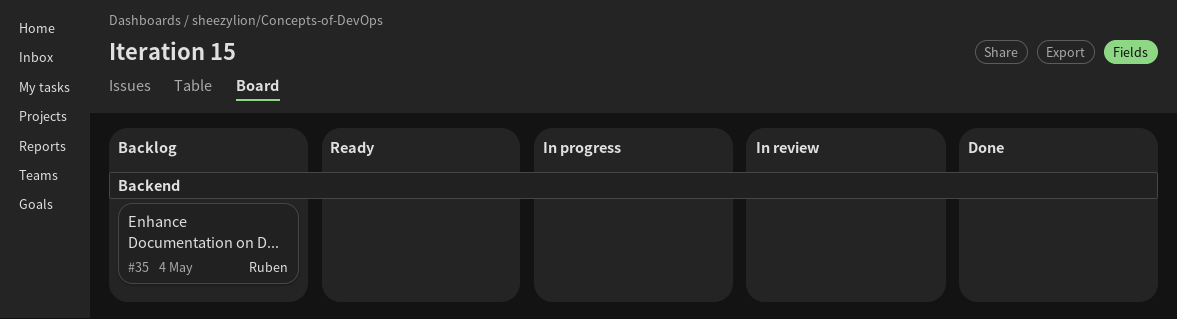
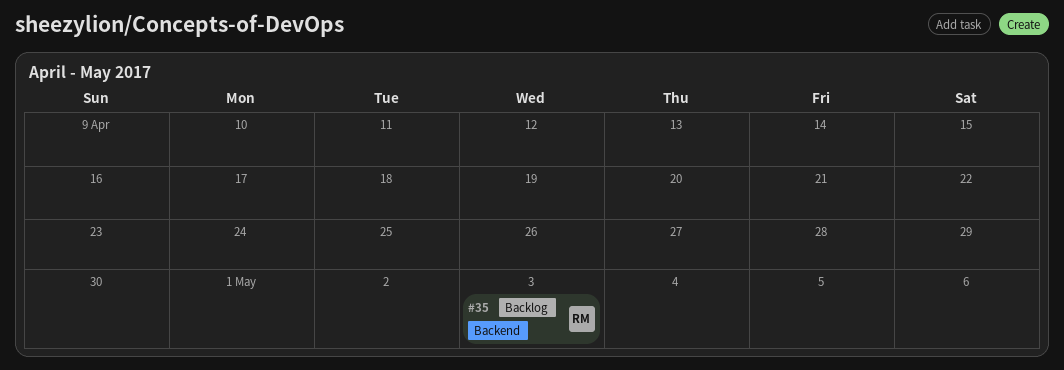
#35, due: May 4 -> May 3

